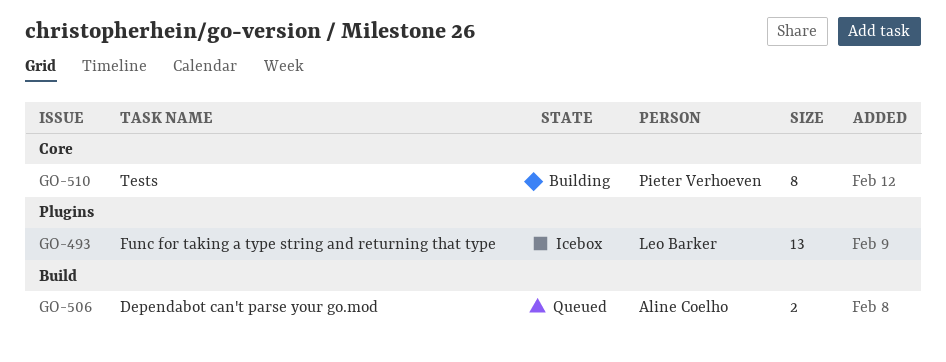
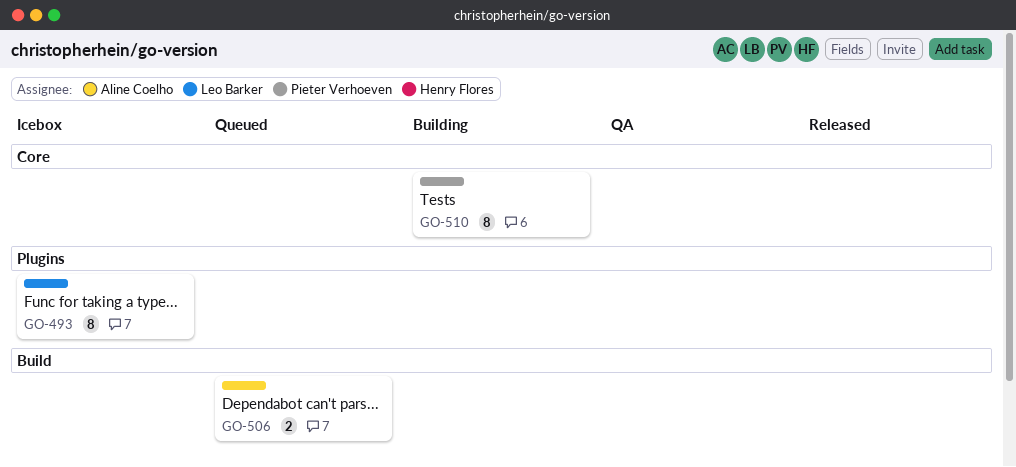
GO-493, estimate: 13 -> 8

